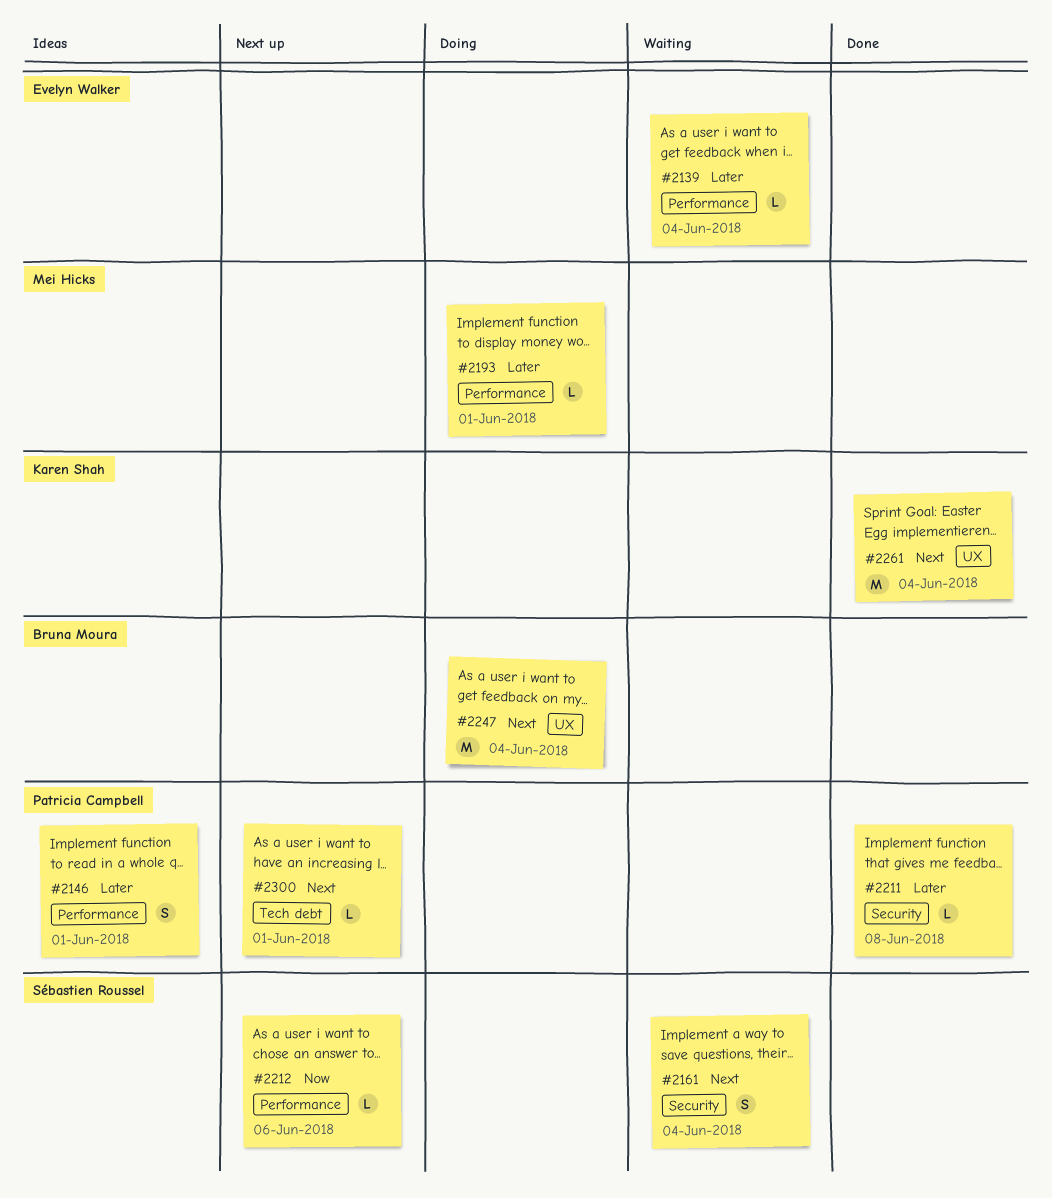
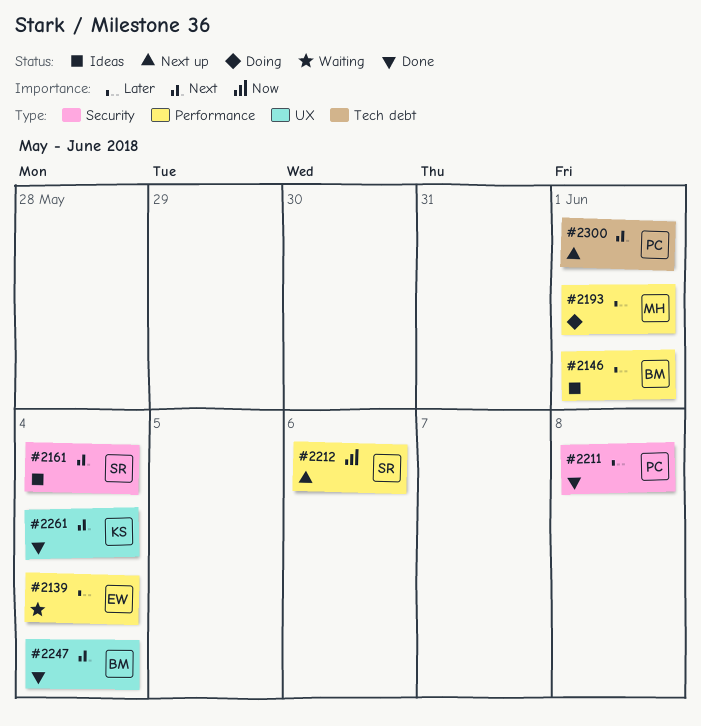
#2146, owner: Patricia Campbell -> Bruna Moura
#2161, status: Waiting -> Ideas
#2247, status: Doing -> Done

